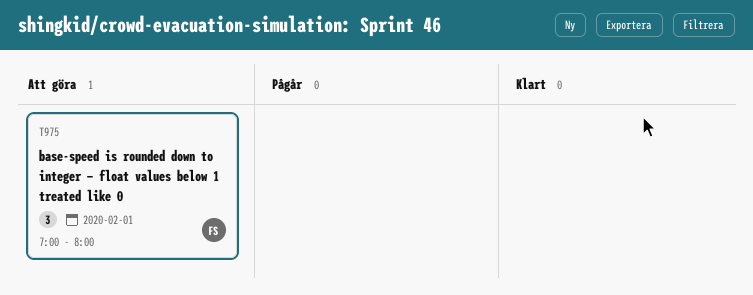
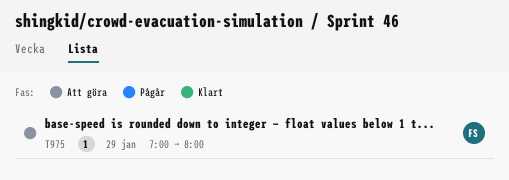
T975, estimate: 3 -> 1
T975, day: Feb 1 -> Jan 29

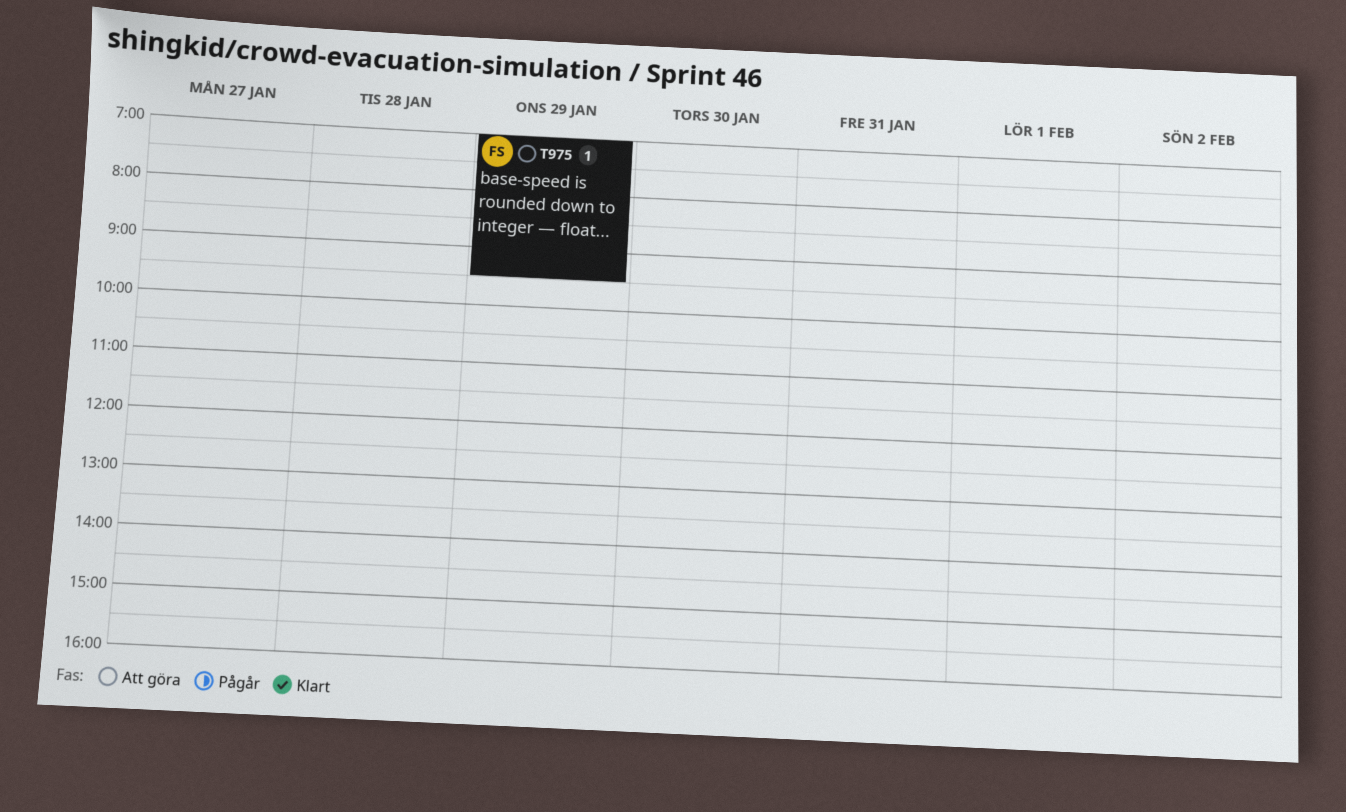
T975, ends: 08:00 -> 09:30

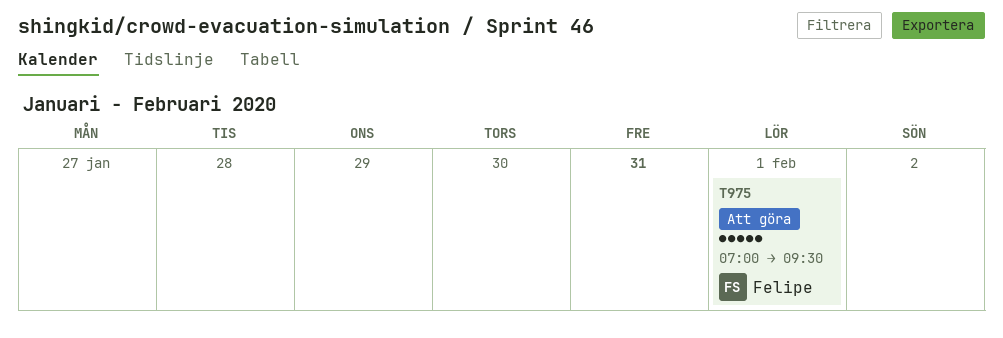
T975, estimate: 1 -> 5
T975, day: Jan 29 -> Feb 1

